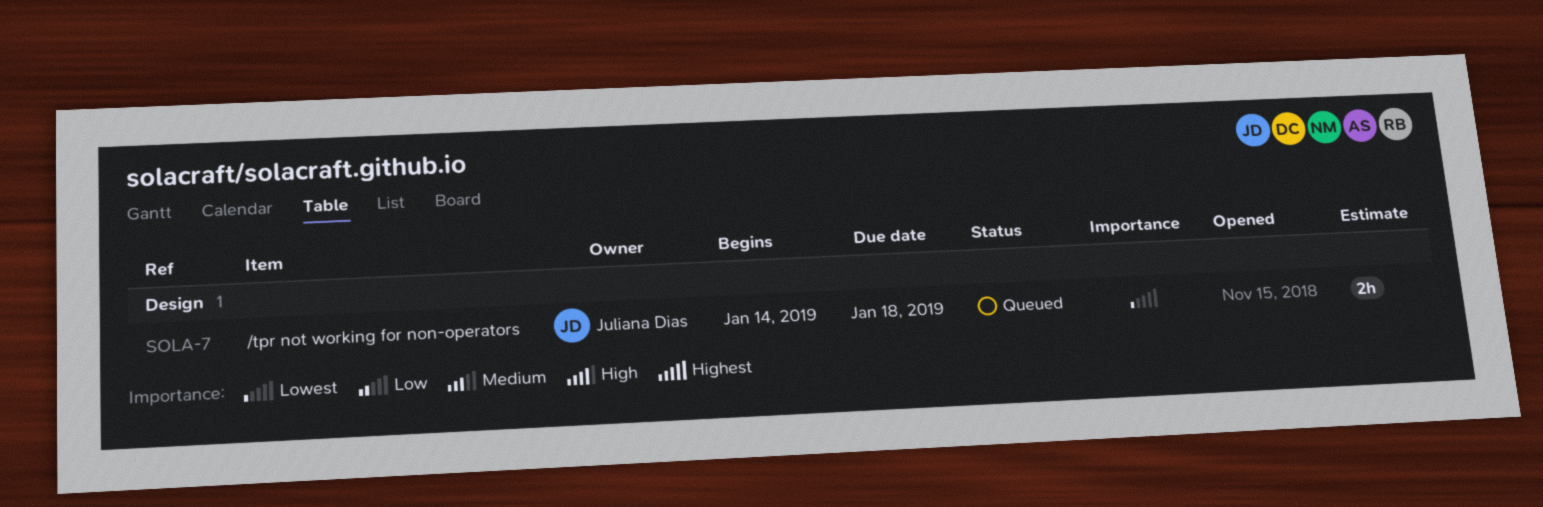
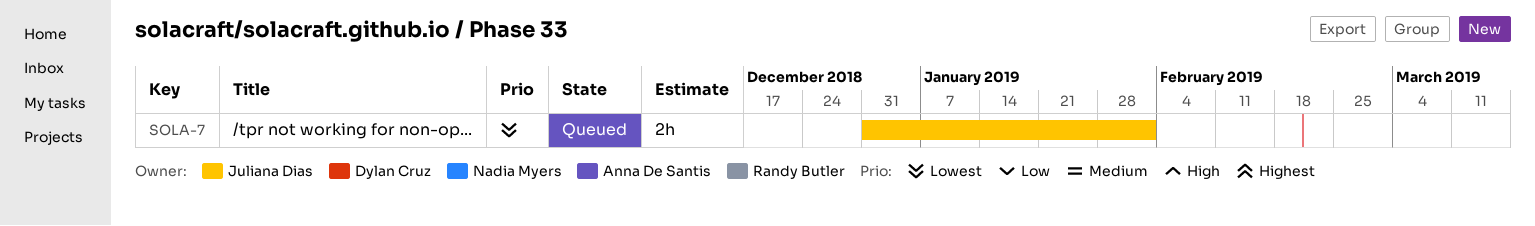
SOLA-7, start: Jan 14 -> Dec 31
SOLA-7, due: Jan 18 -> Feb 1

